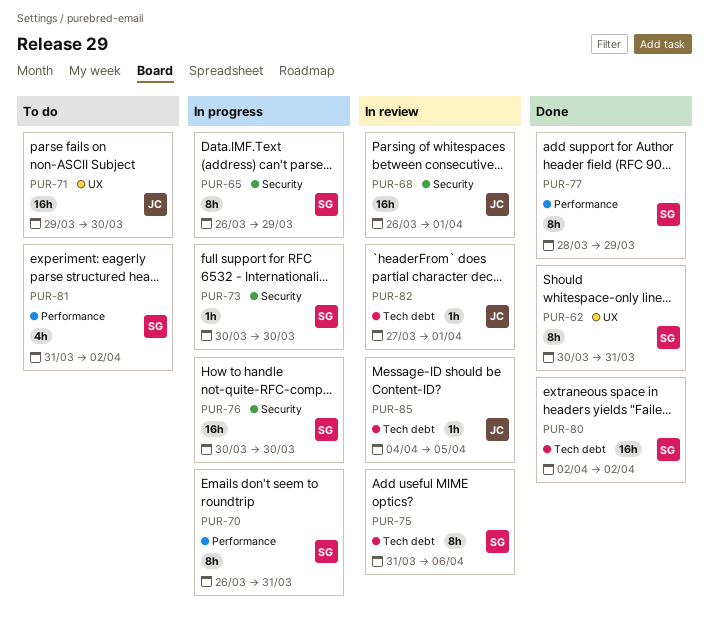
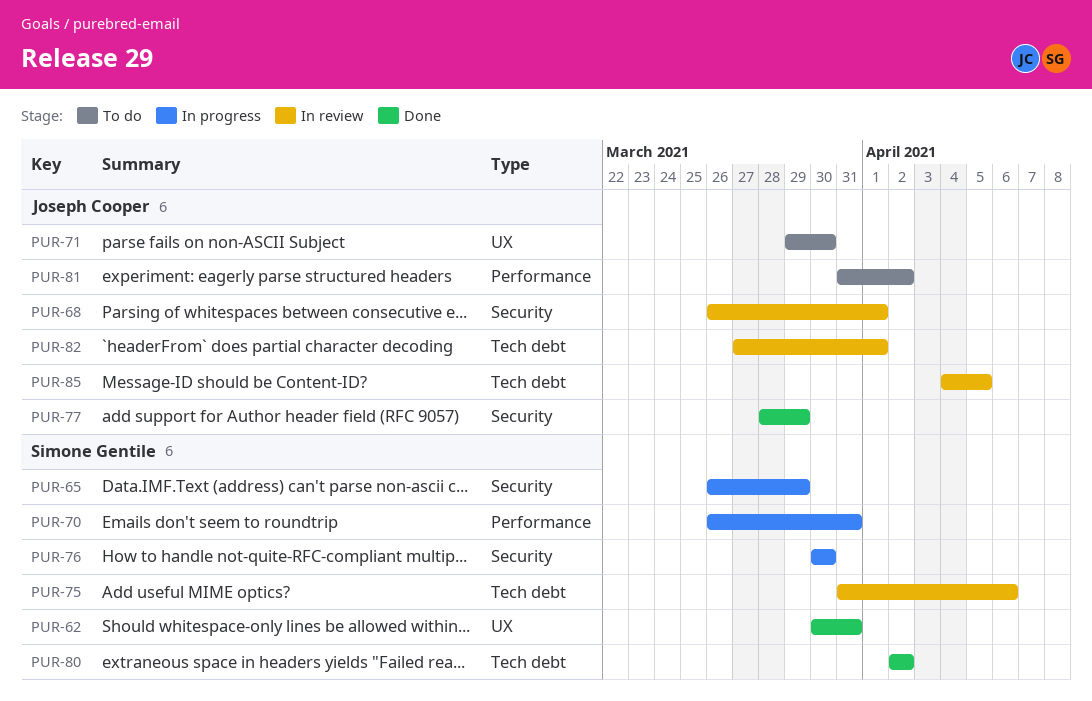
PUR-73: present -> none
PUR-77, owner: Simone Gentile -> Joseph Cooper
PUR-77, label: Performance -> Security
PUR-81, owner: Simone Gentile -> Joseph Cooper

